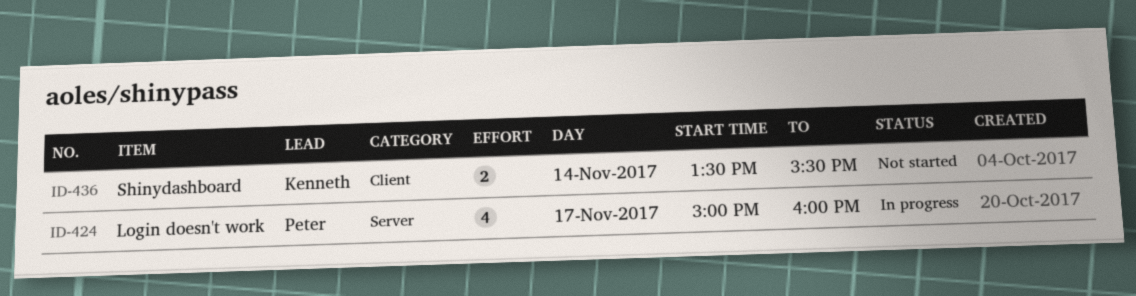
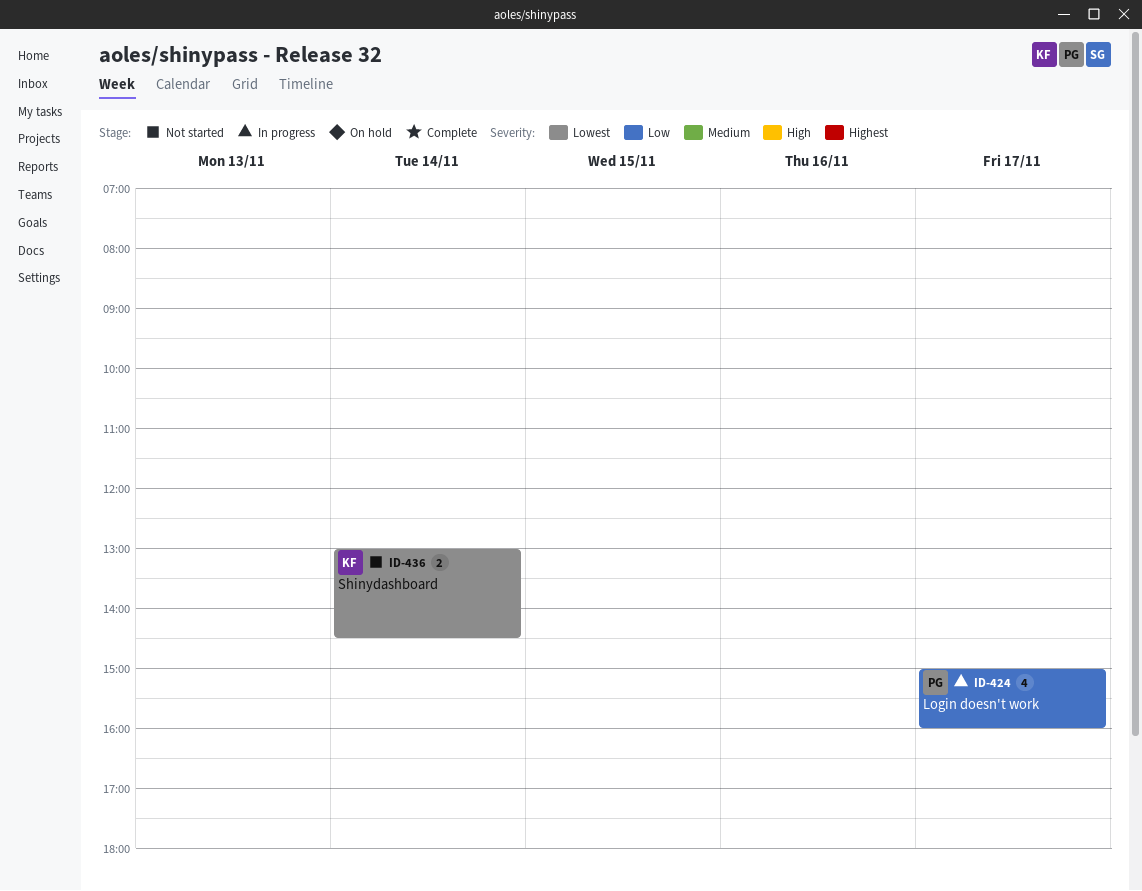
ID-436, begins: 13:30 -> 13:00
ID-436, ends: 15:30 -> 14:30

